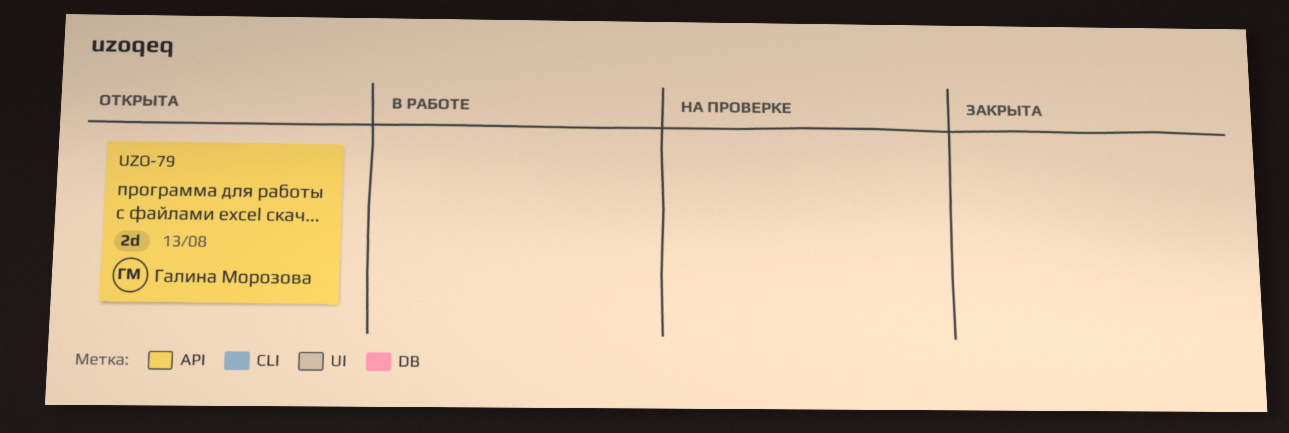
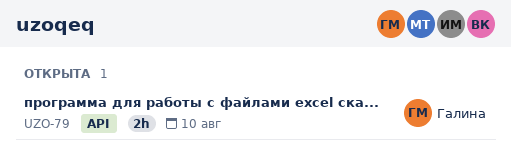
UZO-79, estimate: 2d -> 2h
UZO-79, due: Aug 13 -> Aug 10

